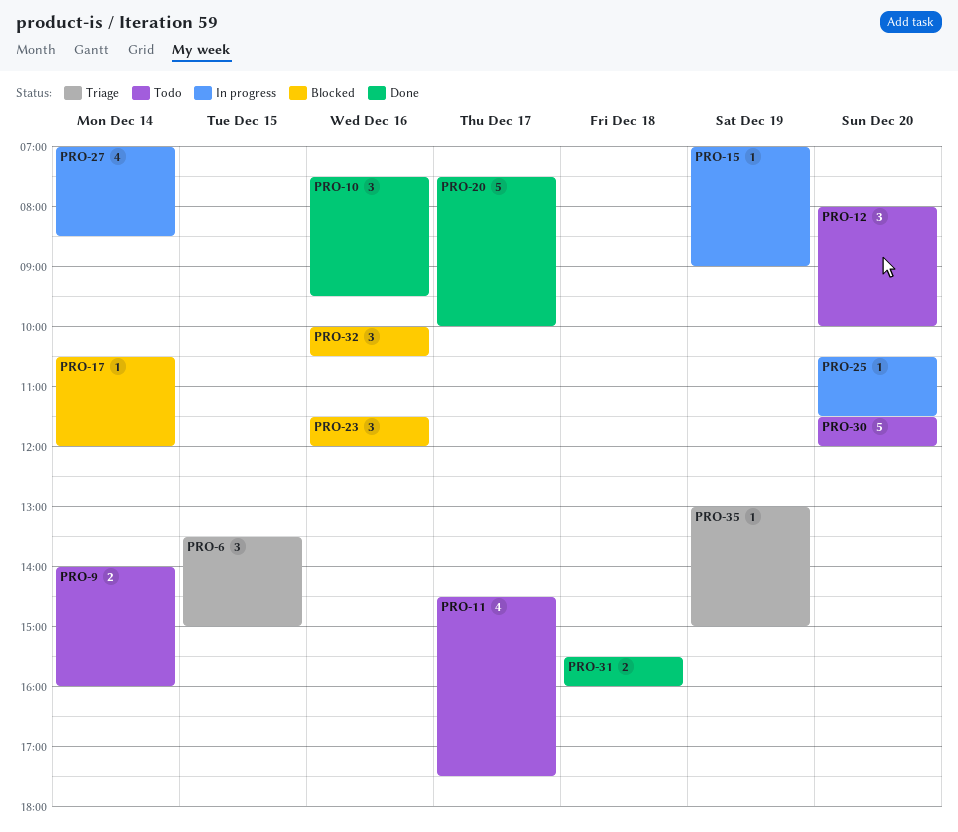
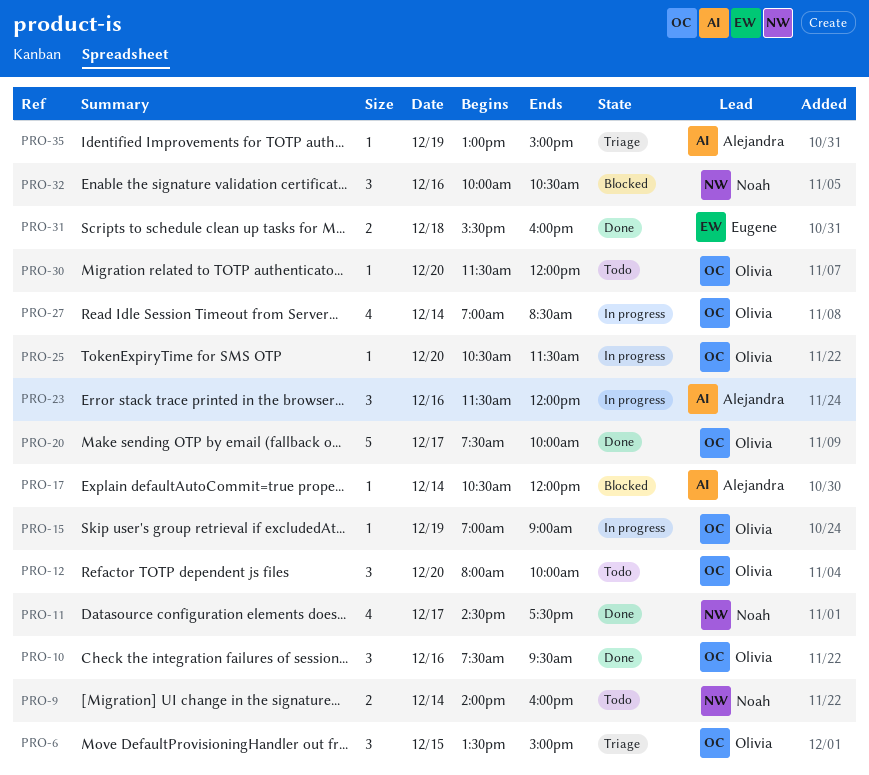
PRO-11, status: Todo -> Done
PRO-23, status: Blocked -> In progress
PRO-30, estimate: 5 -> 1

